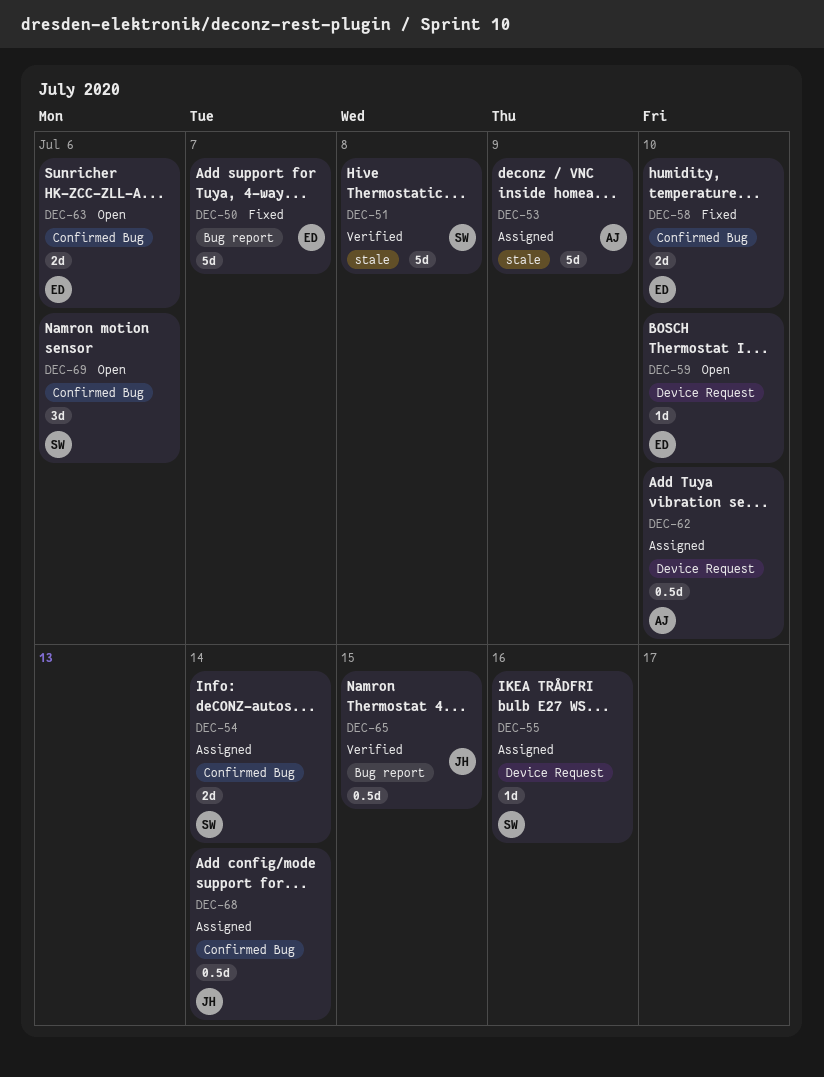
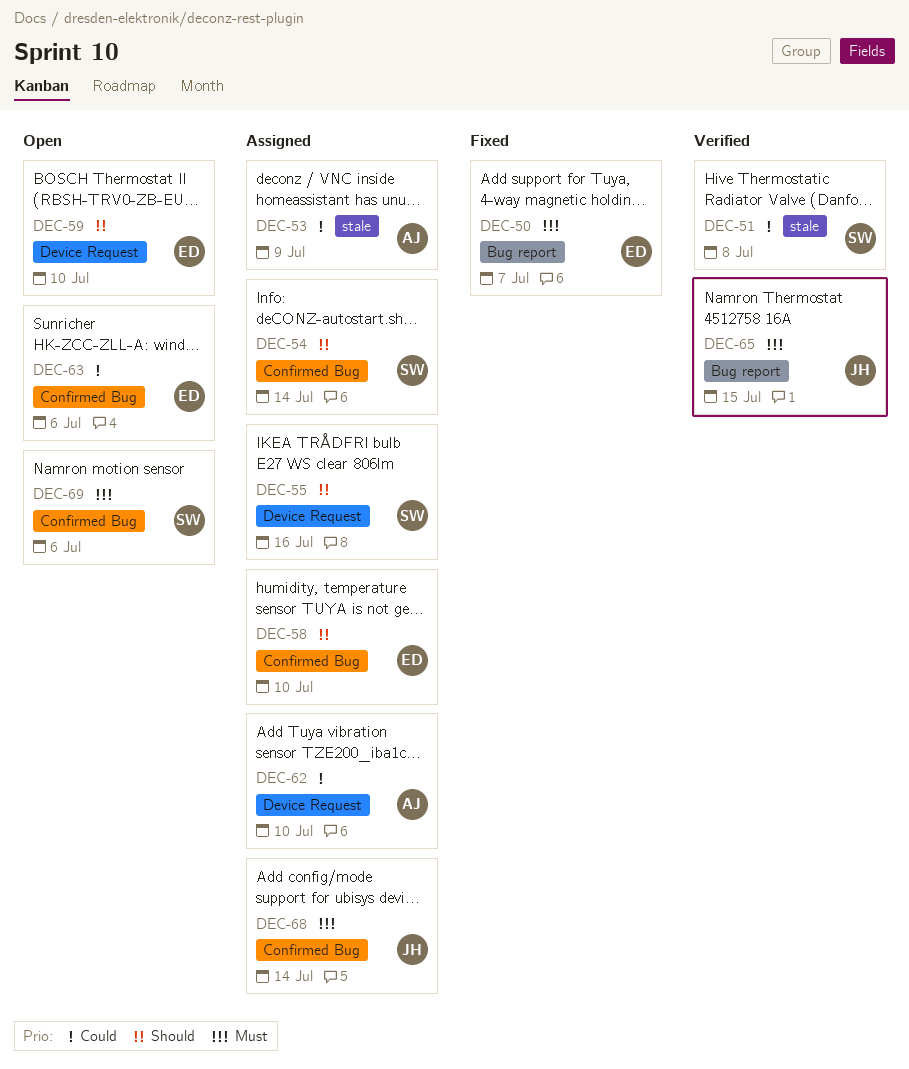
DEC-58, status: Fixed -> Assigned

